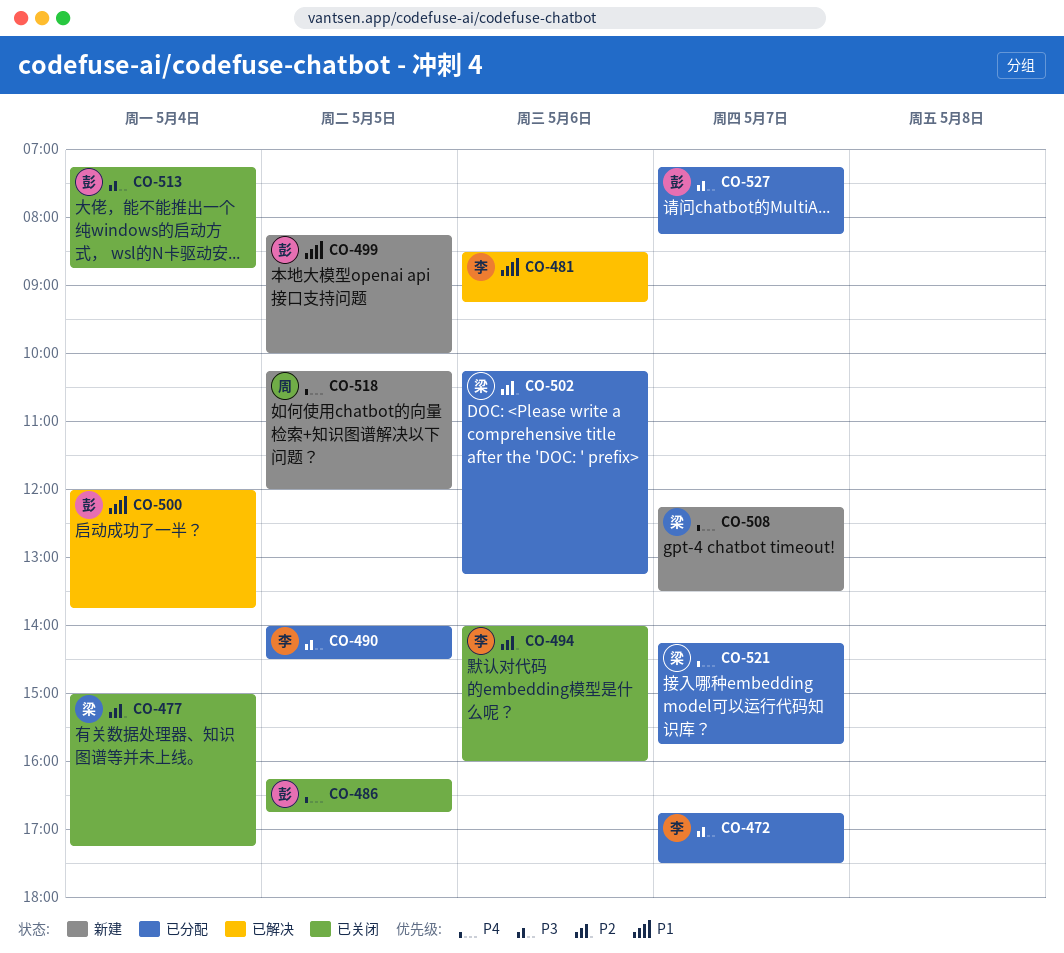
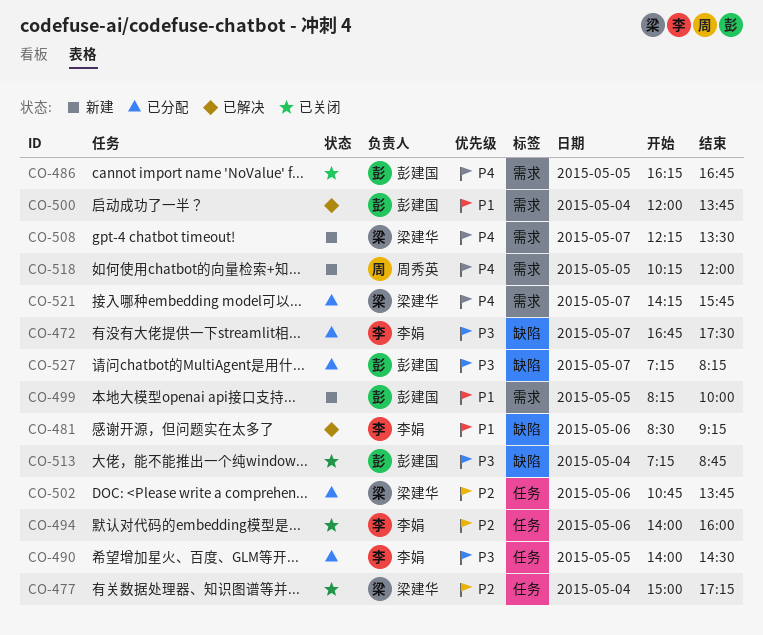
CO-502, begins: 10:15 -> 10:45
CO-502, ends: 13:15 -> 13:45

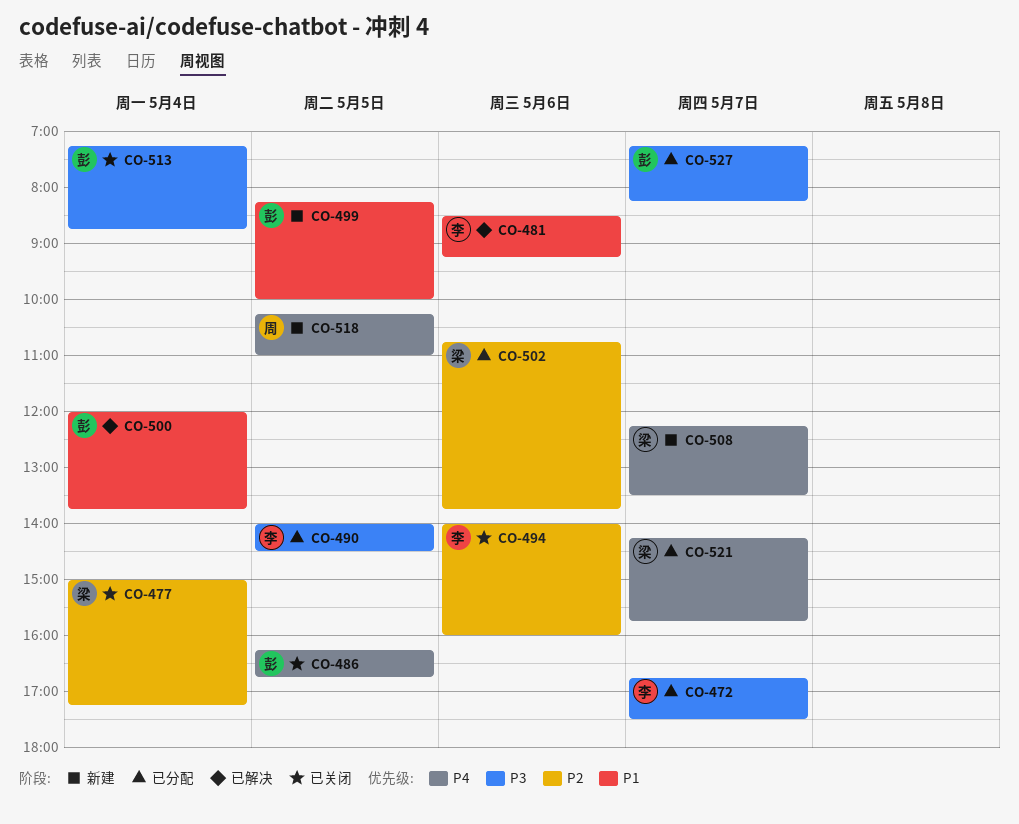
CO-518, ends: 12:00 -> 11:00

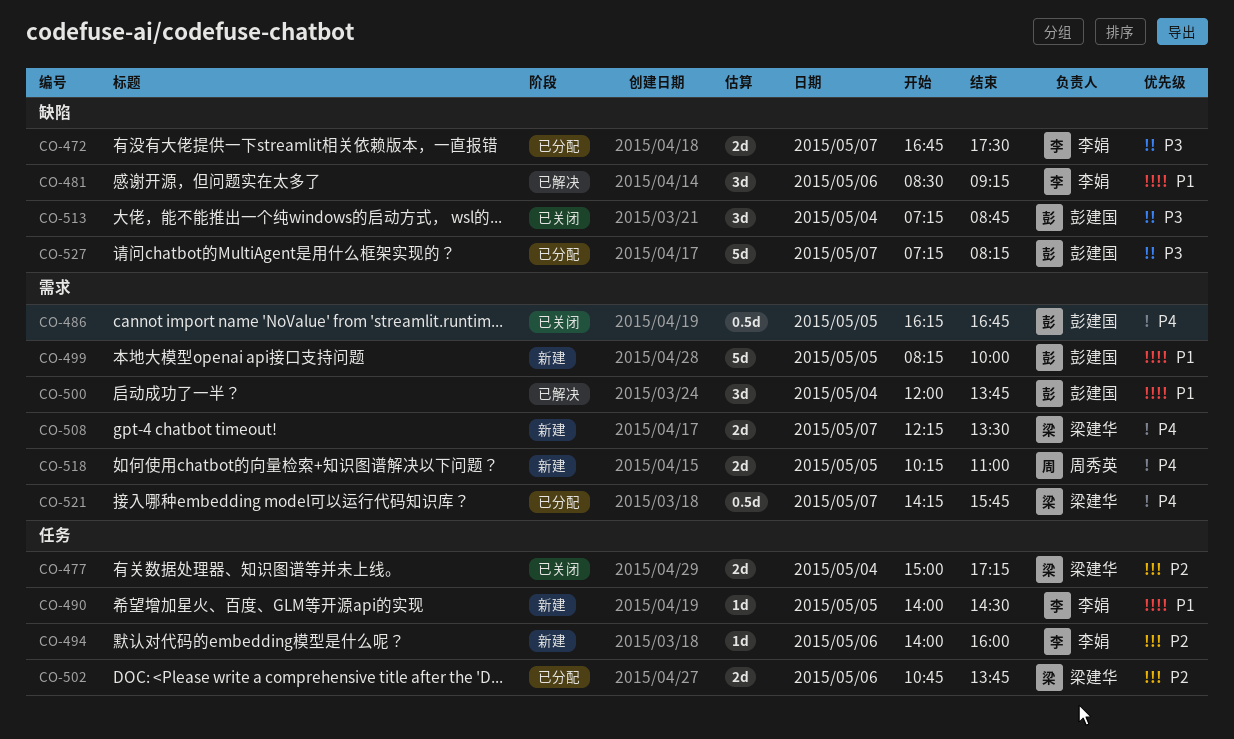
CO-490, status: 已分配 -> 新建
CO-490, priority: P3 -> P1
CO-494, status: 已关闭 -> 新建

